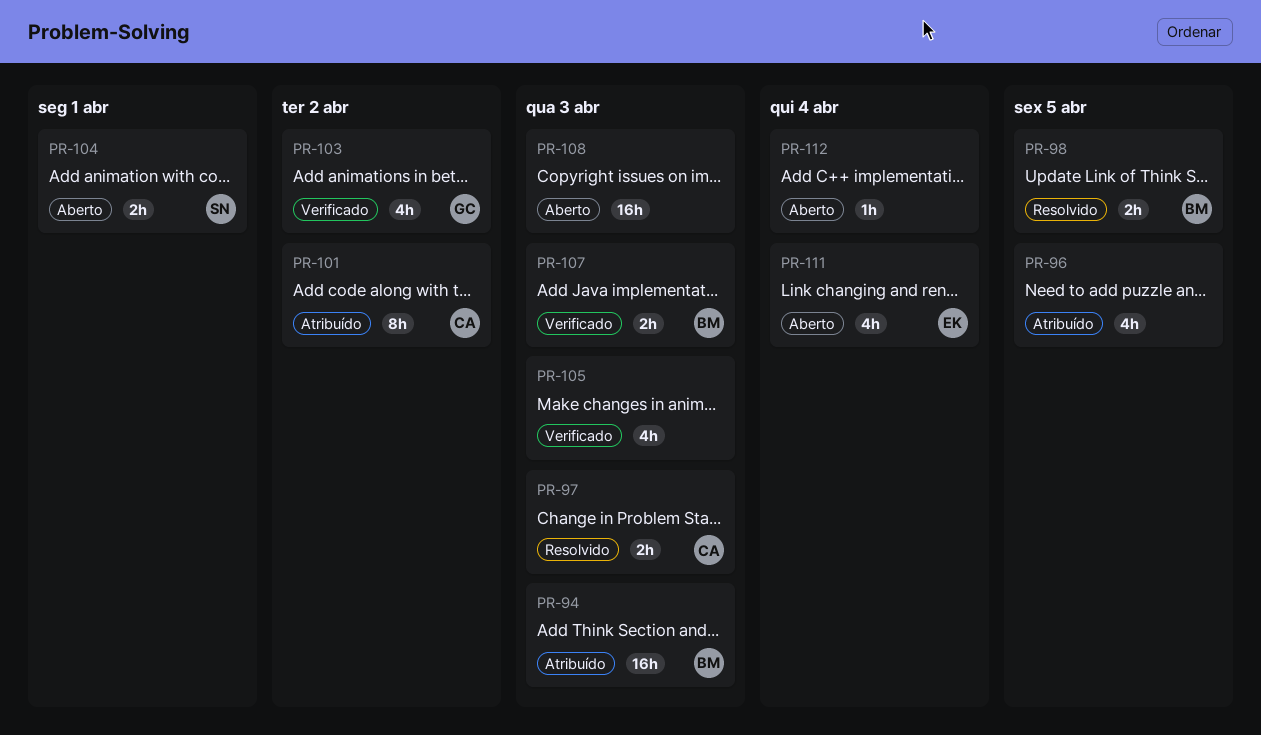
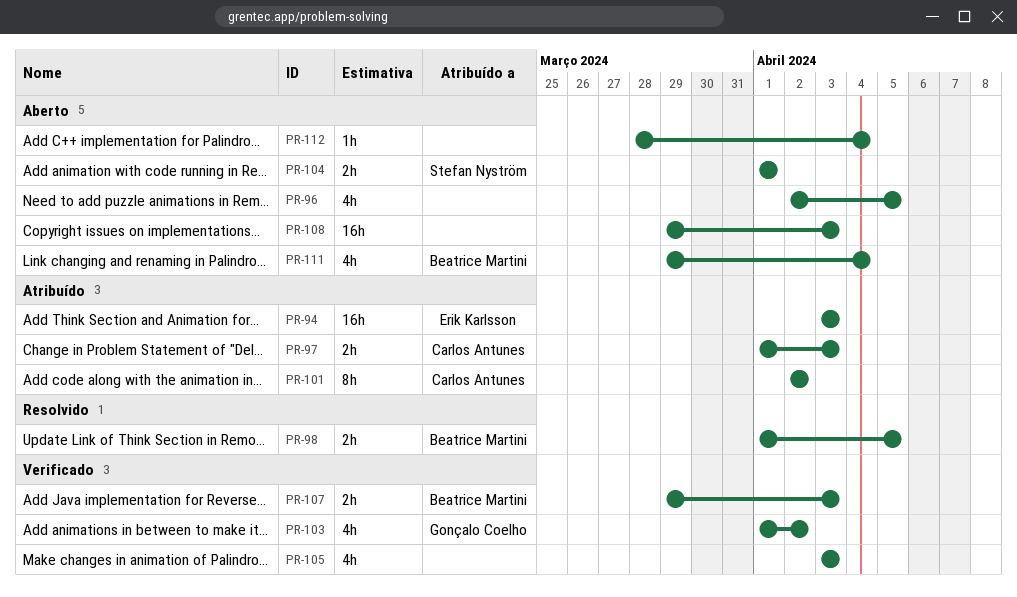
PR-94, owner: Beatrice Martini -> Erik Karlsson
PR-96, status: Atribuído -> Aberto
PR-97, status: Resolvido -> Atribuído
PR-111, owner: Erik Karlsson -> Beatrice Martini

